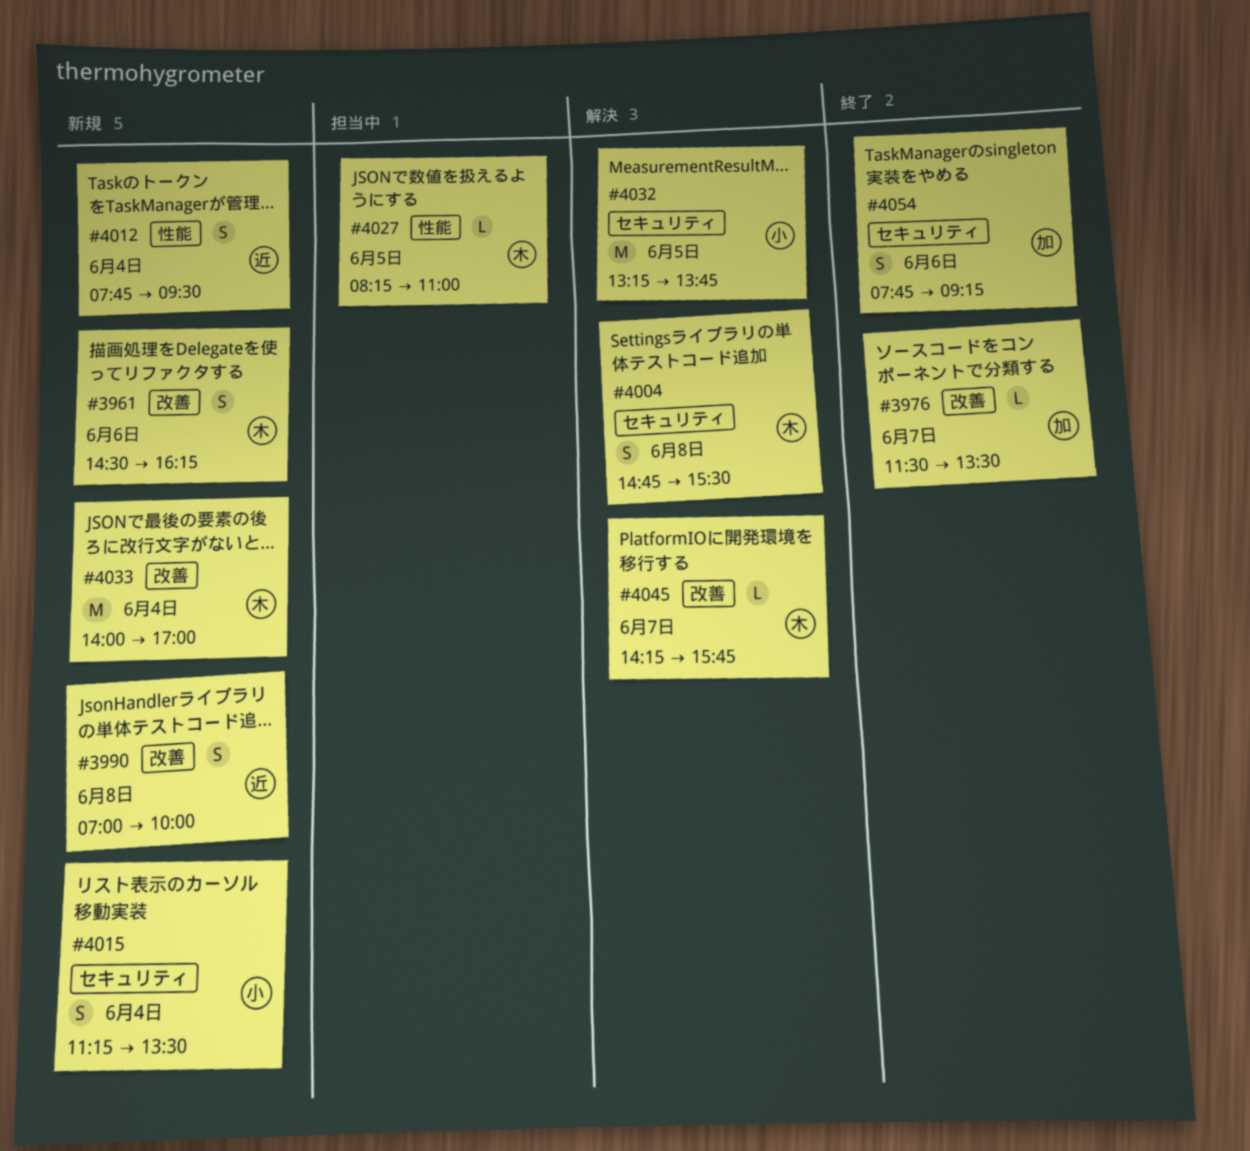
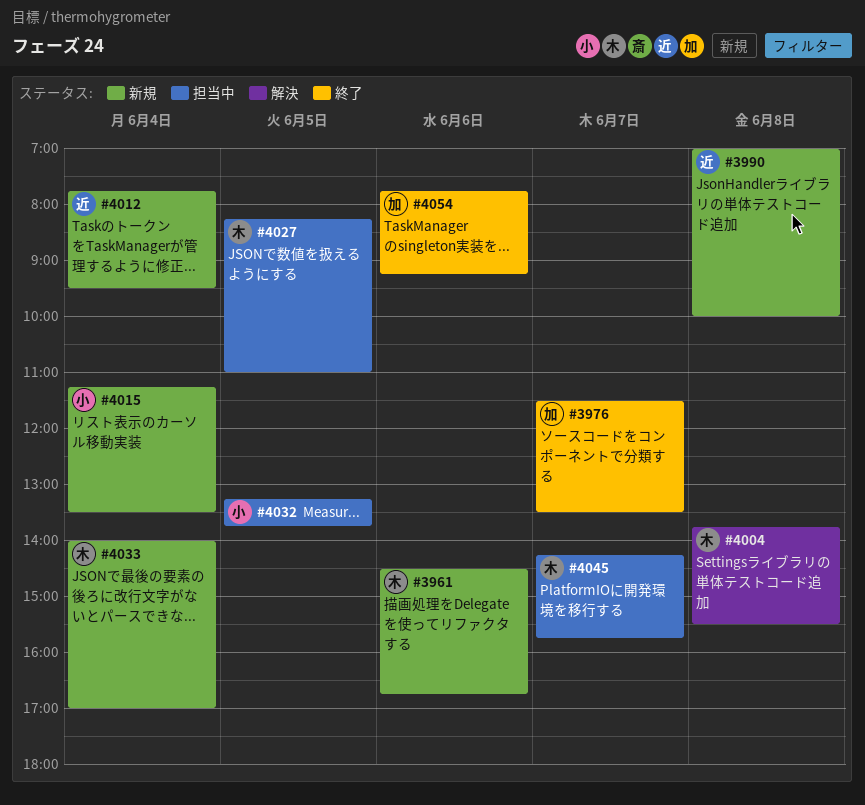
#3961, ends: 16:15 -> 16:45
#4004, begins: 14:45 -> 13:45
#4032, status: 解決 -> 担当中
#4045, status: 解決 -> 担当中

